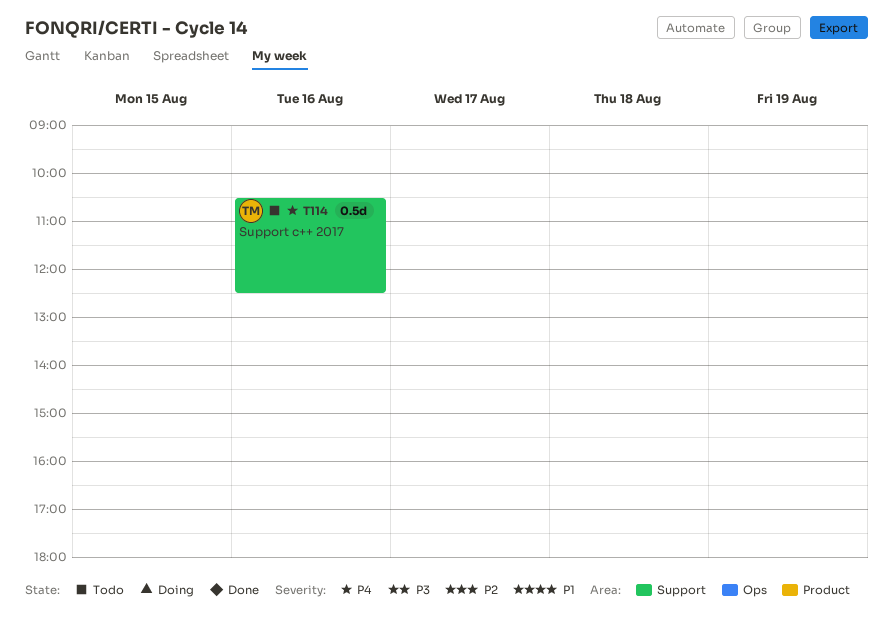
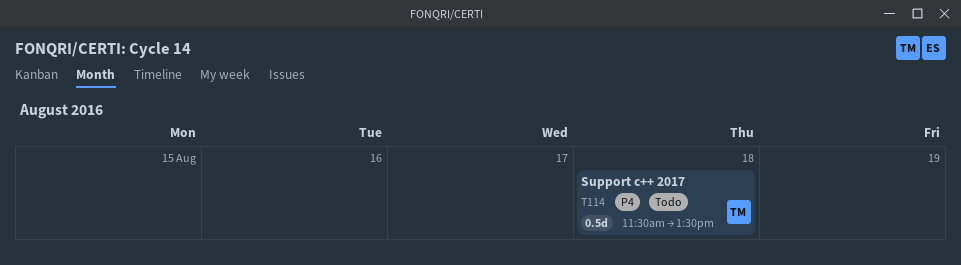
T114, day: Aug 16 -> Aug 18
T114, begins: 10:30 -> 11:30
T114, ends: 12:30 -> 13:30

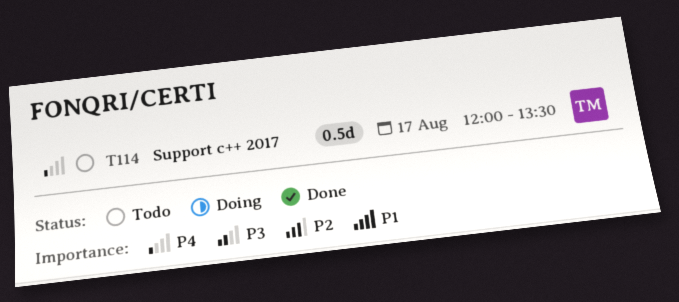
T114, day: Aug 18 -> Aug 17
T114, begins: 11:30 -> 12:00

